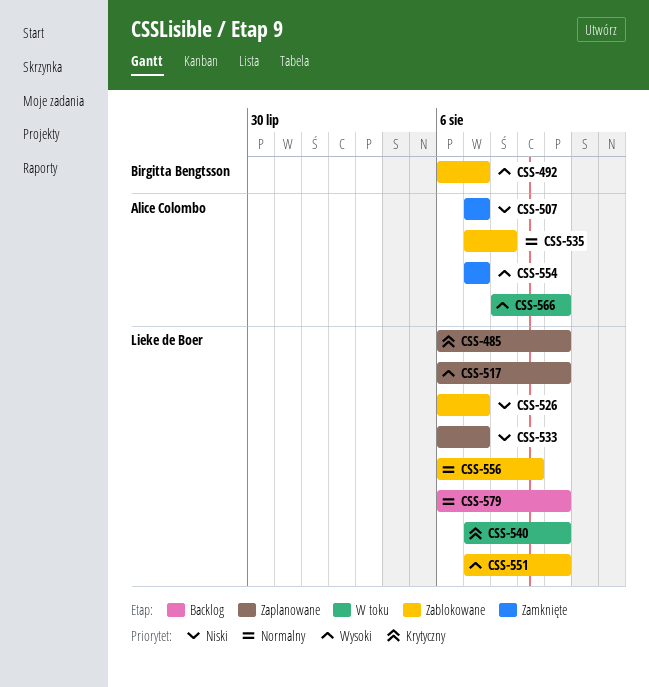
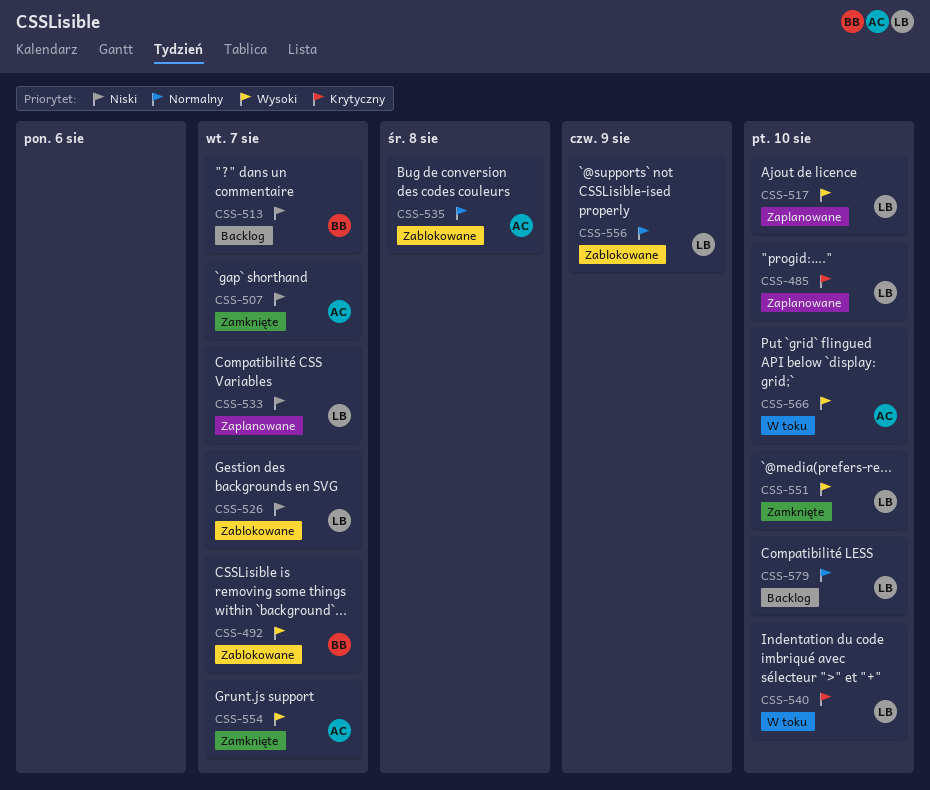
CSS-513: none -> present
CSS-551, status: Zablokowane -> Zamknięte

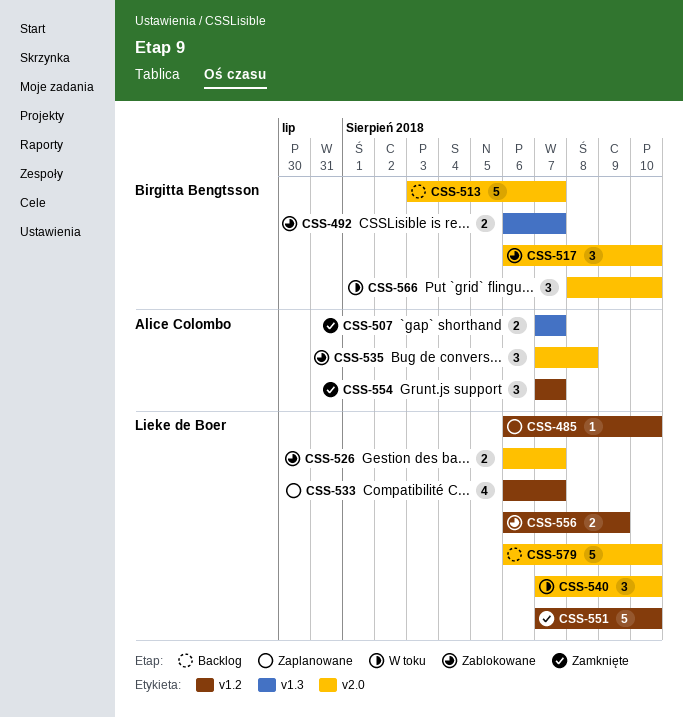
CSS-517, status: Zaplanowane -> Zablokowane
CSS-517, owner: Lieke de Boer -> Birgitta Bengtsson
CSS-566, owner: Alice Colombo -> Birgitta Bengtsson

